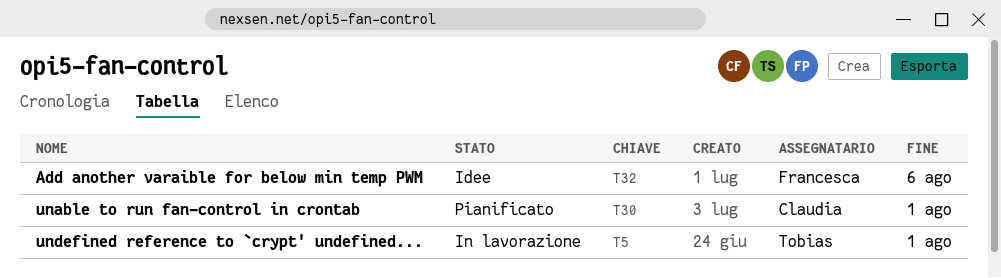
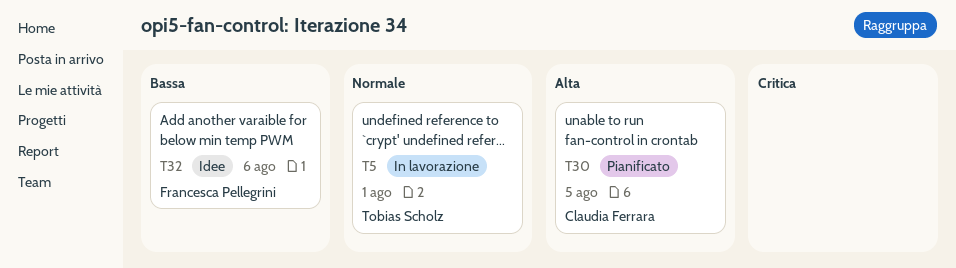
T30, due: Aug 1 -> Aug 5

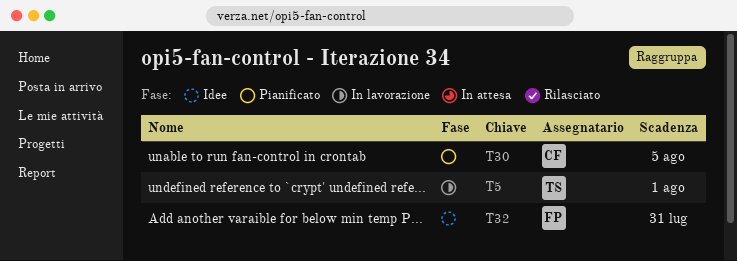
T32, due: Aug 6 -> Jul 31

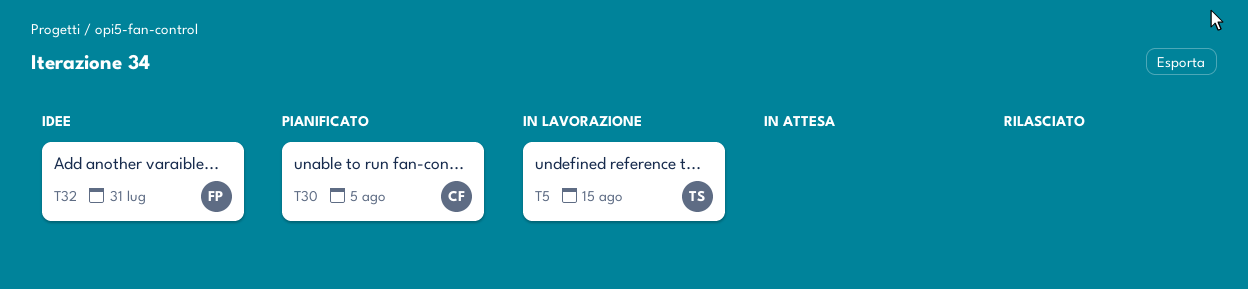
T5, due: Aug 1 -> Aug 15

